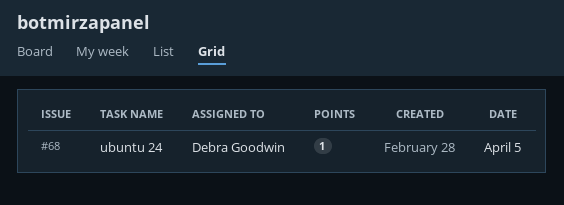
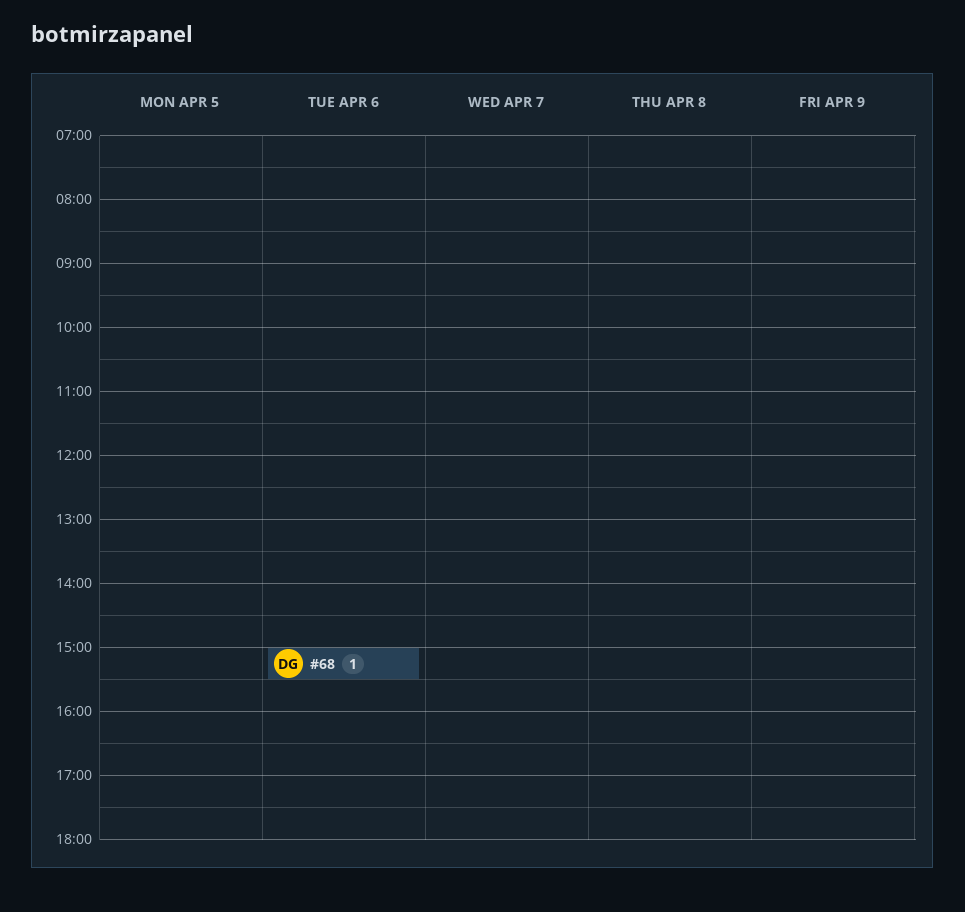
#68, day: Apr 5 -> Apr 6

